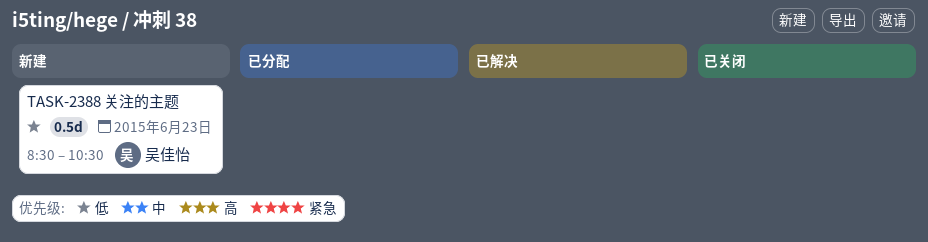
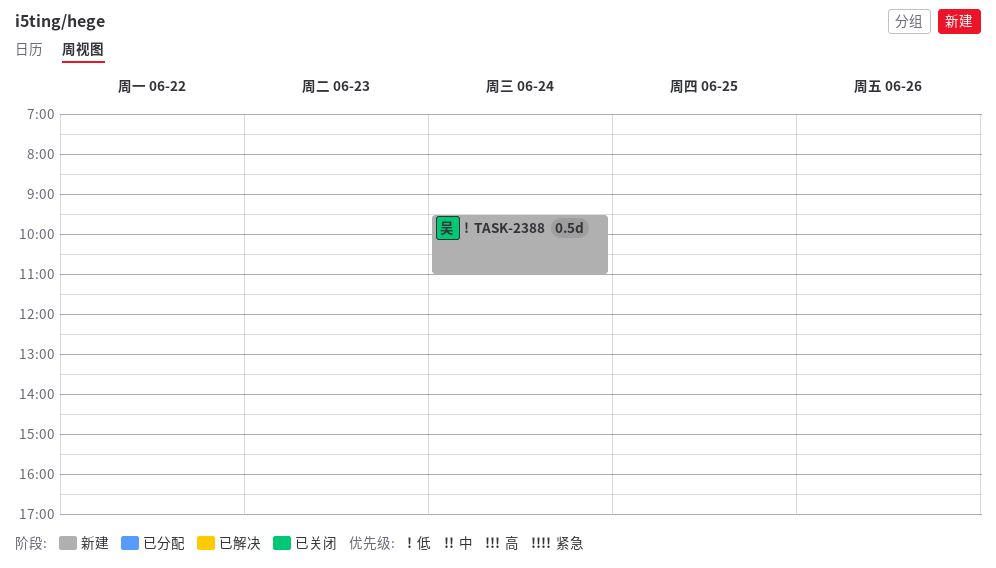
TASK-2388, day: Jun 23 -> Jun 24
TASK-2388, begins: 08:30 -> 09:30
TASK-2388, ends: 10:30 -> 11:00

